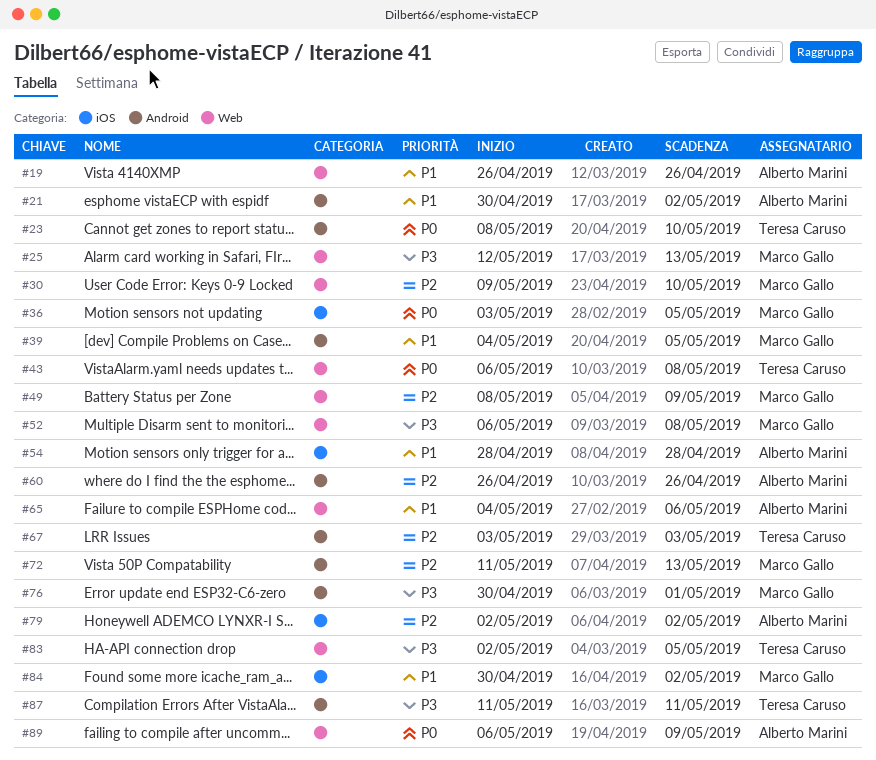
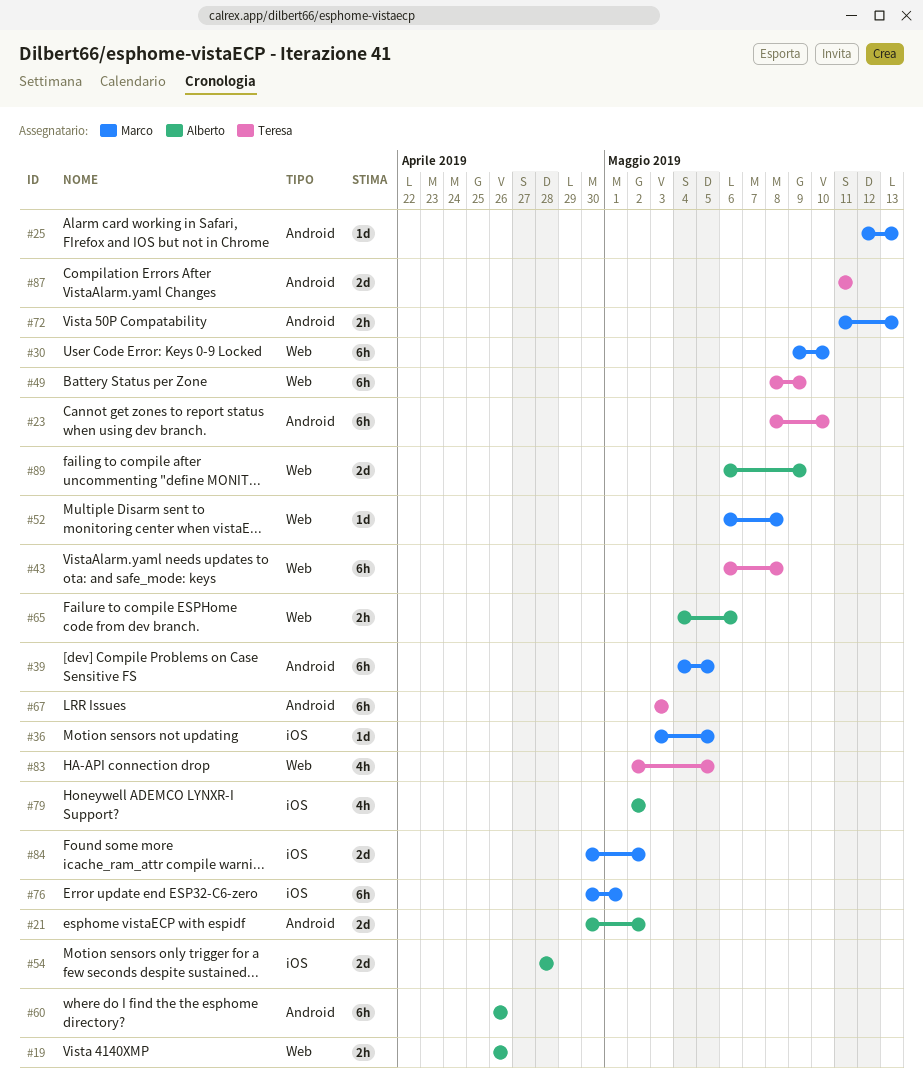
#25, label: Web -> Android
#49, owner: Marco Gallo -> Teresa Caruso
#76, label: Android -> iOS

